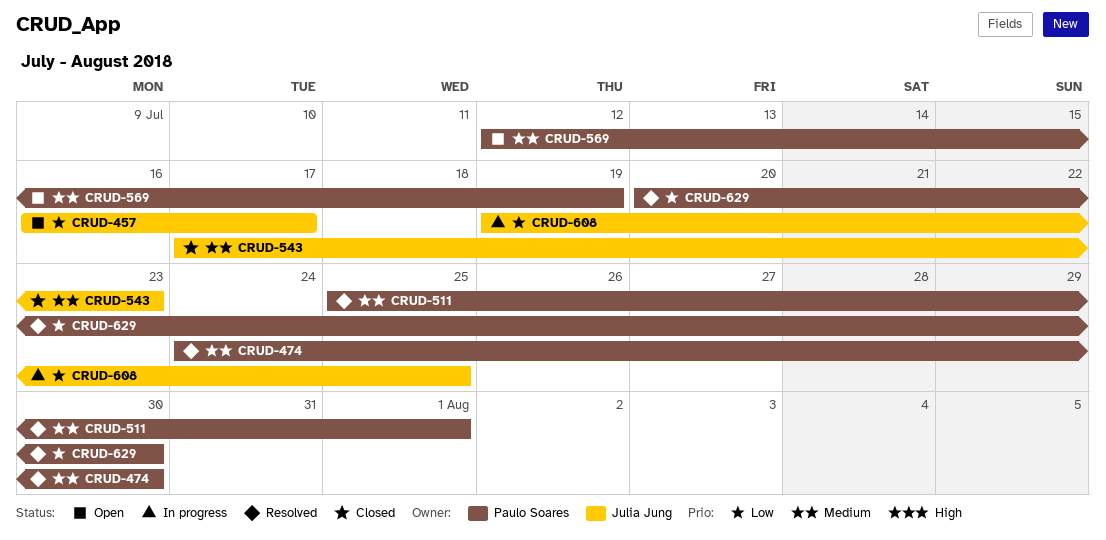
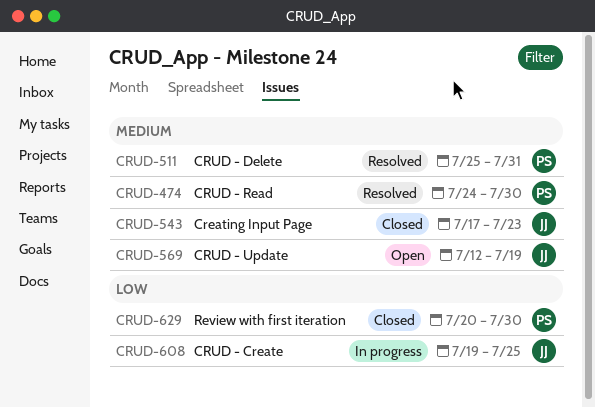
CRUD-457: present -> none
CRUD-511, due: Aug 1 -> Jul 31
CRUD-569, owner: Paulo Soares -> Julia Jung
CRUD-629, status: Resolved -> Closed

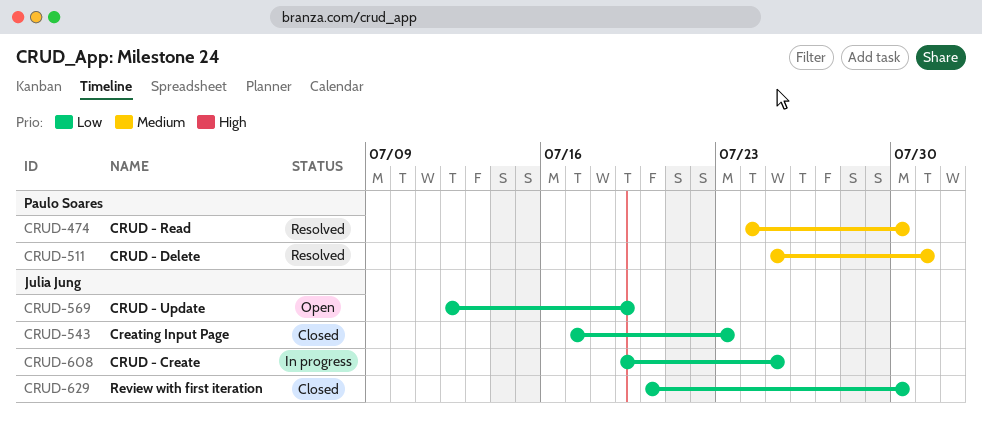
CRUD-543, priority: Medium -> Low
CRUD-569, priority: Medium -> Low
CRUD-629, owner: Paulo Soares -> Julia Jung

